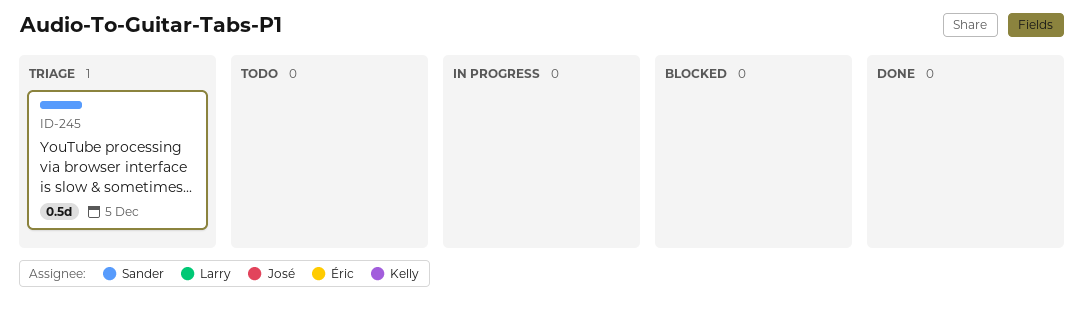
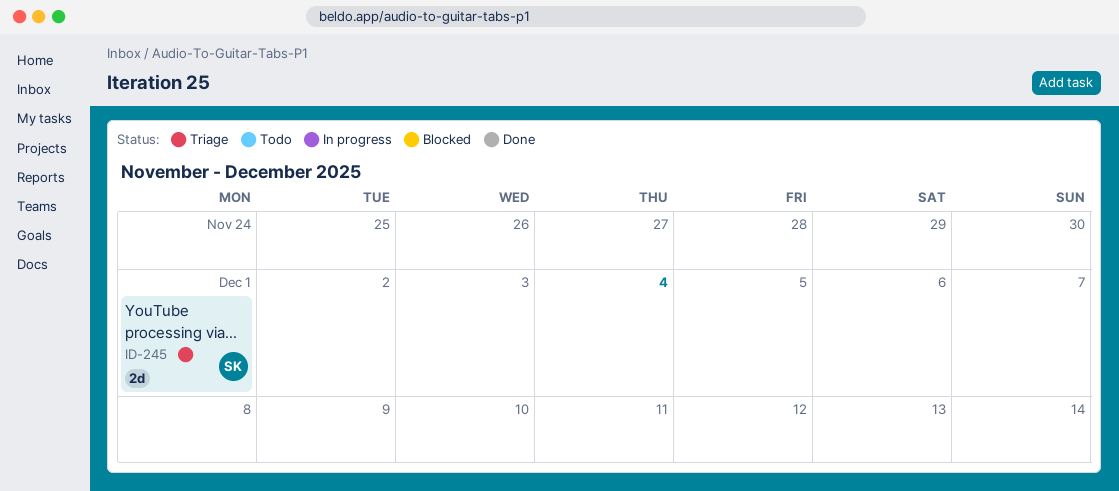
ID-245, estimate: 0.5d -> 2d
ID-245, due: Dec 5 -> Dec 1

